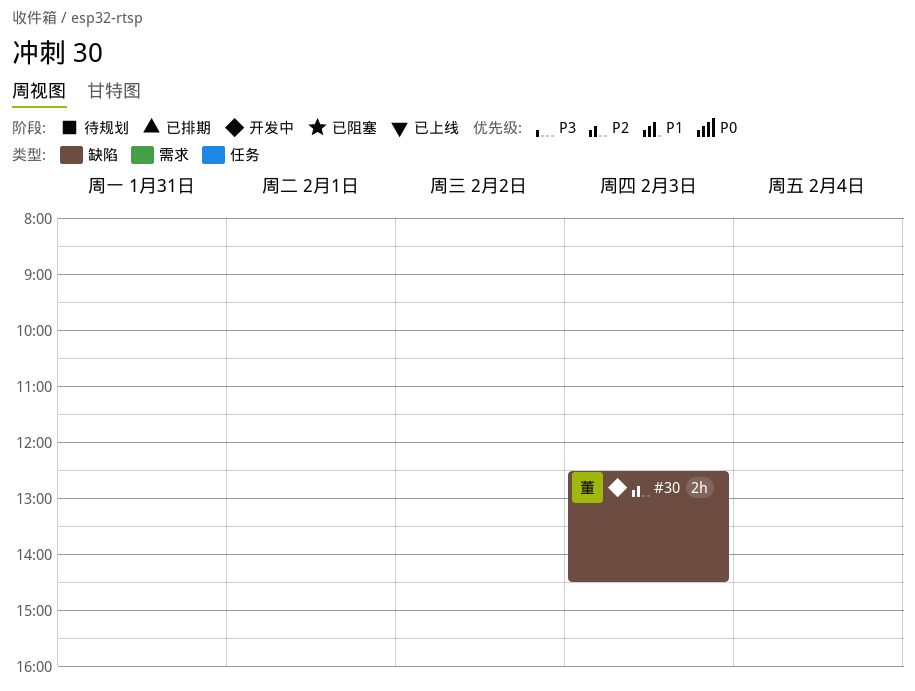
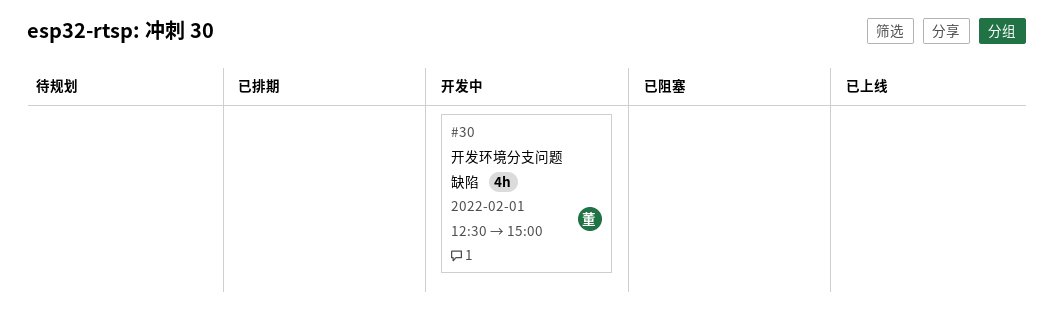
#30, estimate: 2h -> 4h
#30, day: Feb 3 -> Feb 1
#30, ends: 14:30 -> 15:00

